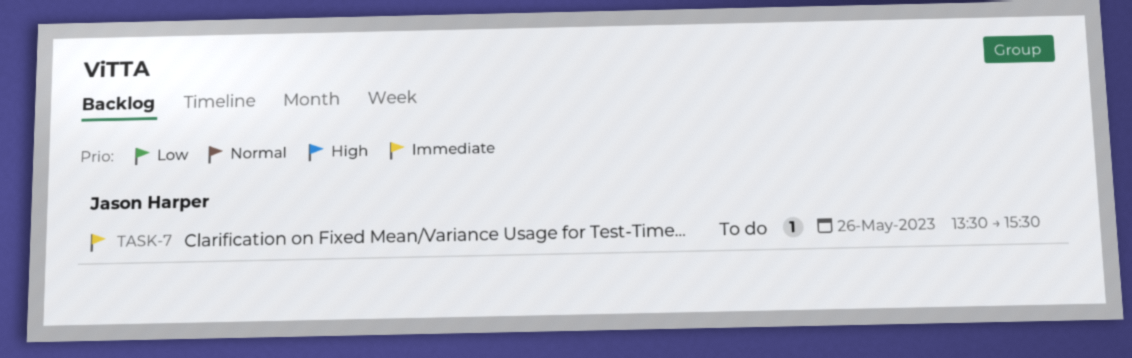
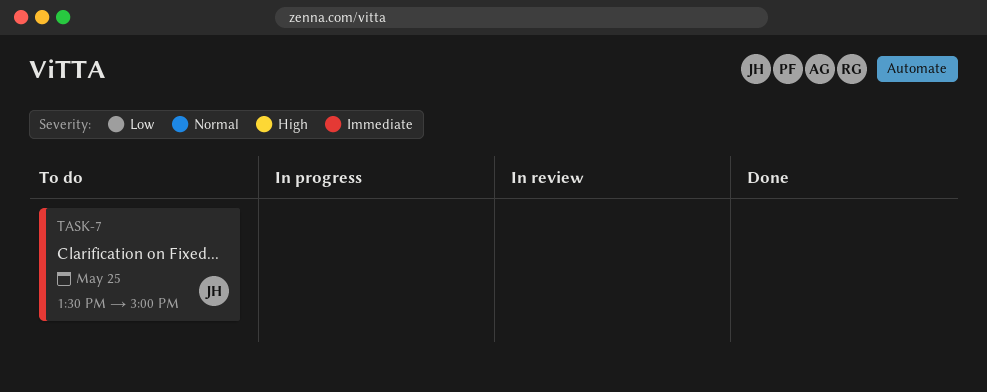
TASK-7, day: May 26 -> May 25
TASK-7, ends: 15:30 -> 15:00

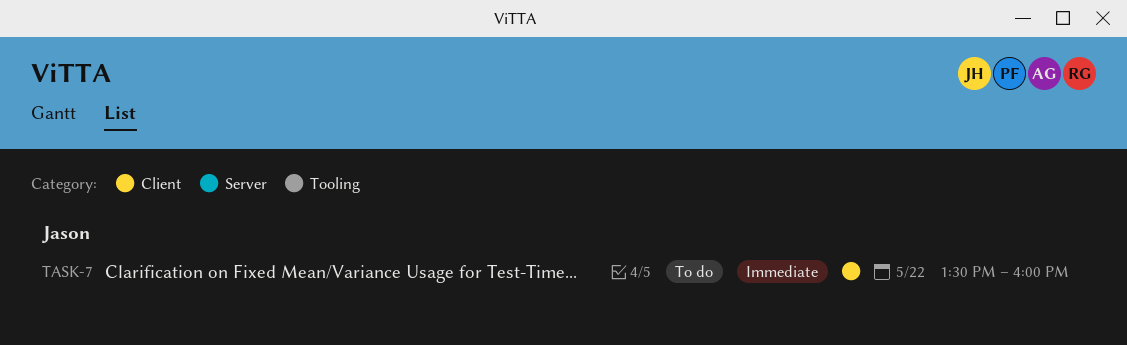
TASK-7, day: May 25 -> May 22
TASK-7, ends: 15:00 -> 16:00

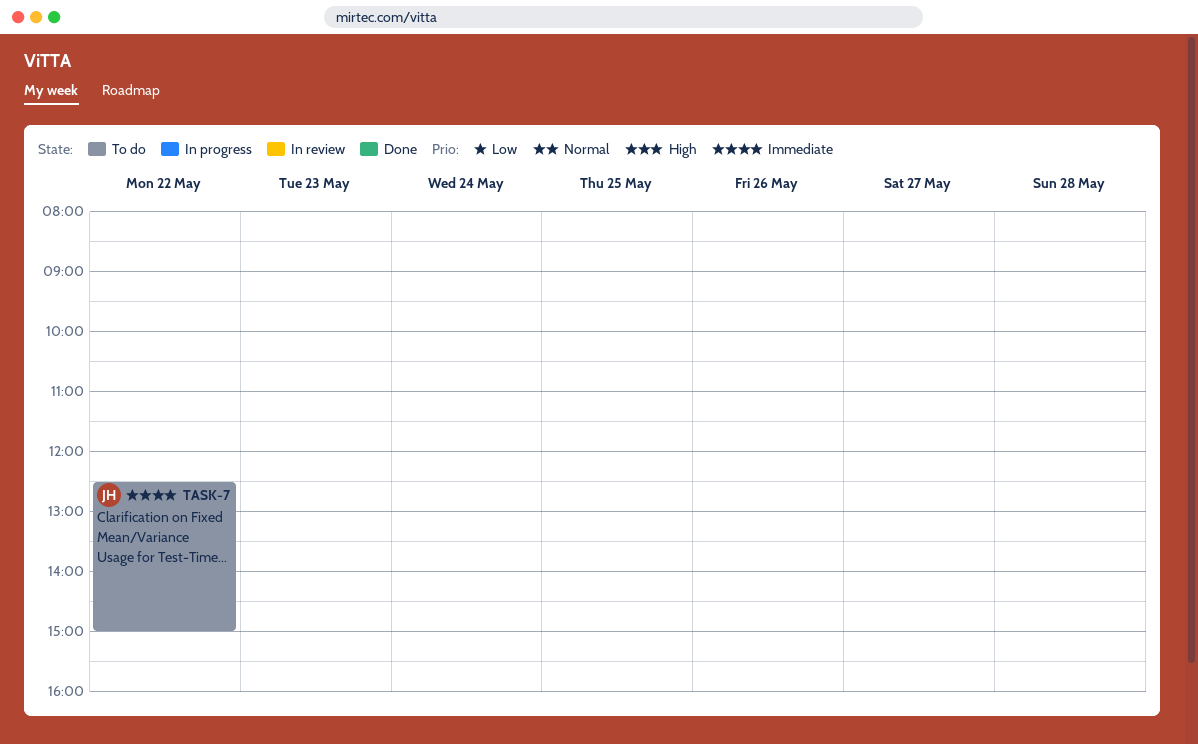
TASK-7, begins: 13:30 -> 12:30
TASK-7, ends: 16:00 -> 15:00

